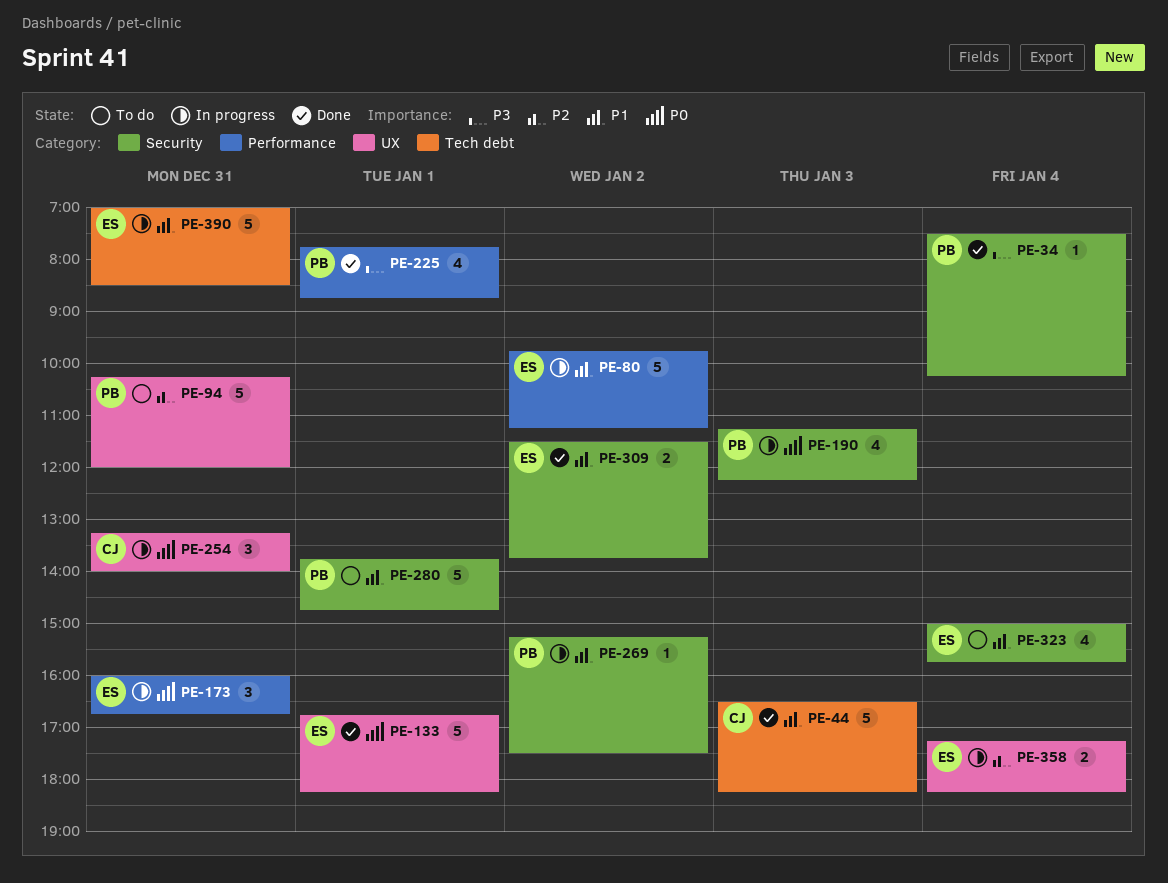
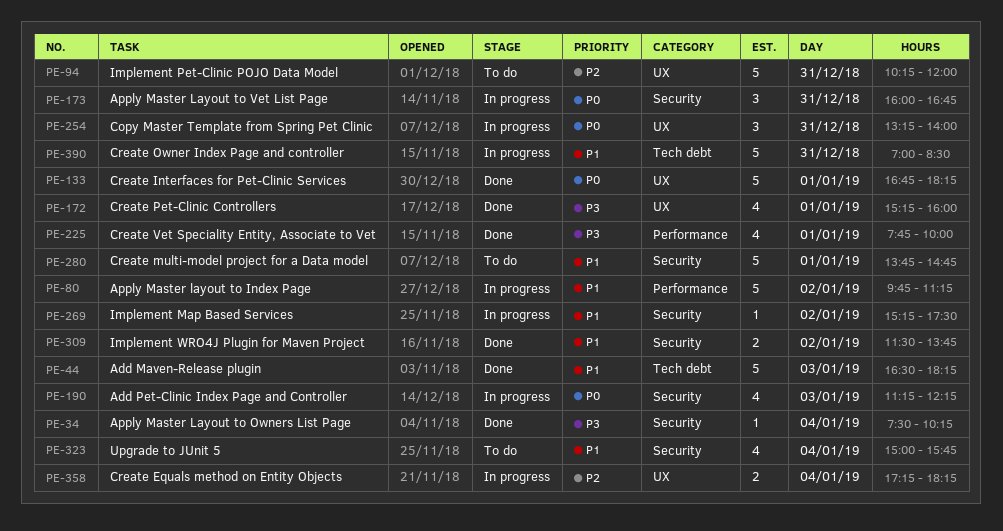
PE-172: none -> present
PE-173, label: Performance -> Security
PE-225, ends: 08:45 -> 10:00

